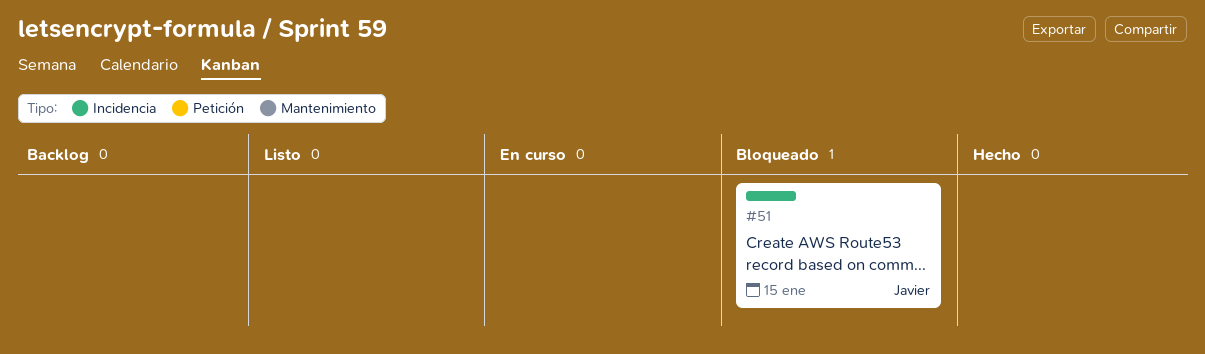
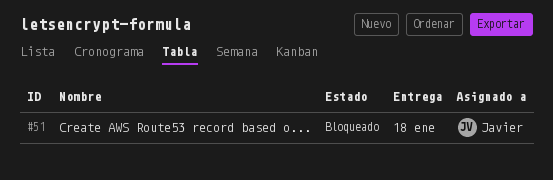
#51, due: Jan 15 -> Jan 18

